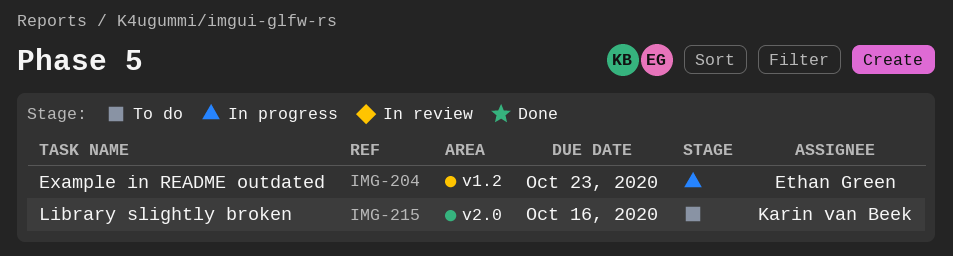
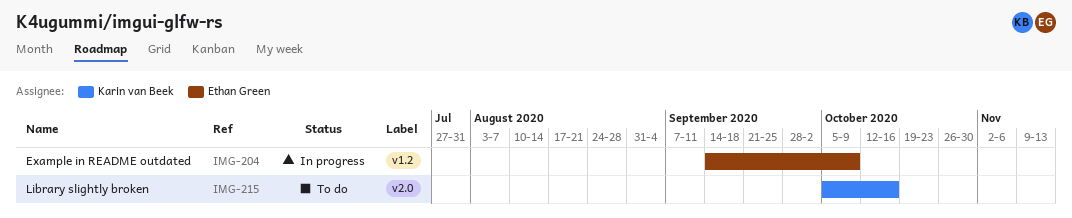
IMG-204, due: Oct 23 -> Oct 9

